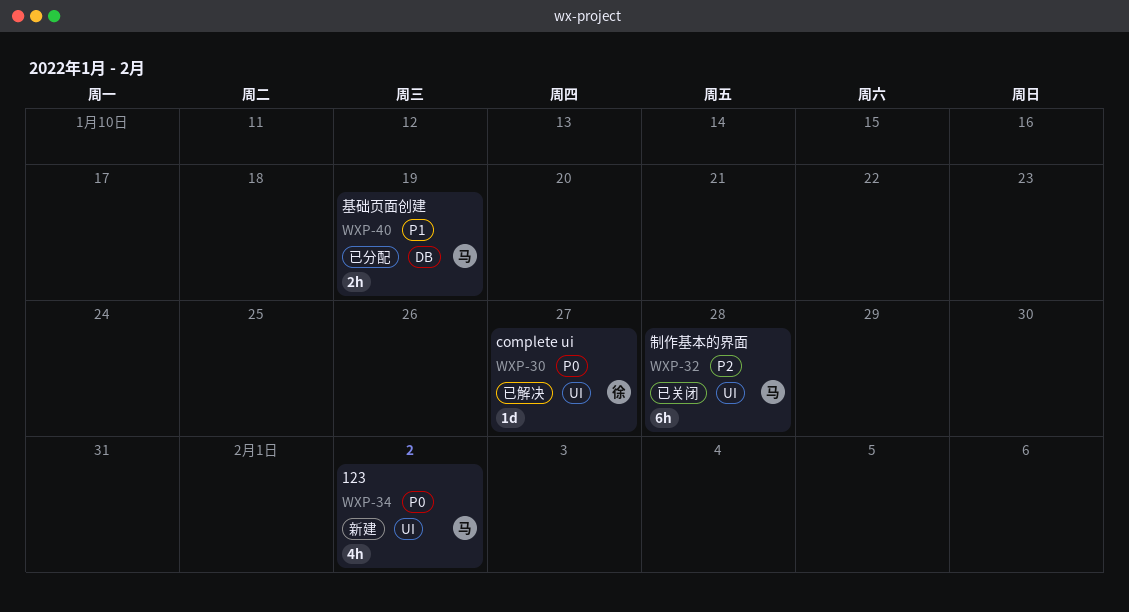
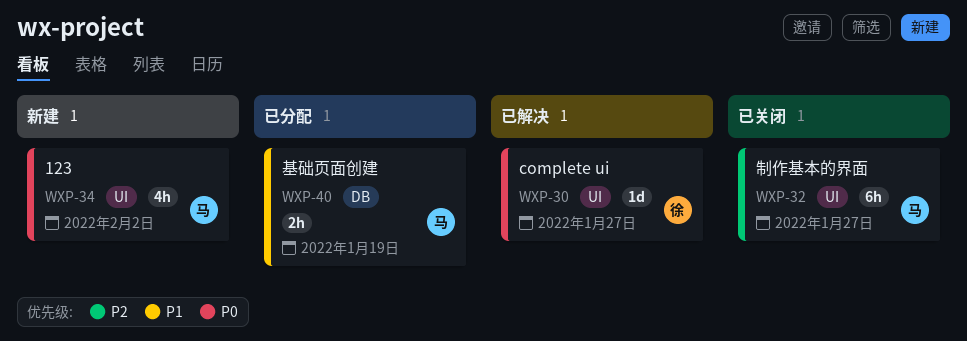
WXP-32, due: Jan 28 -> Jan 27

